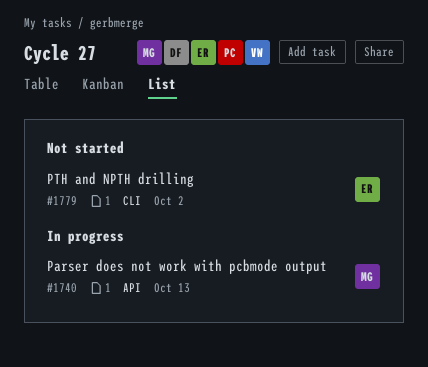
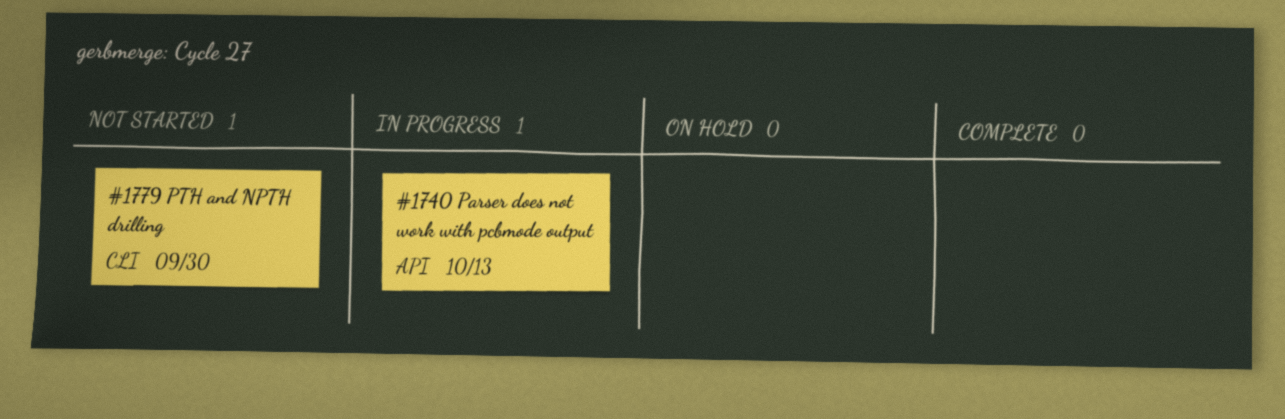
#1779, due: Oct 2 -> Sep 30

